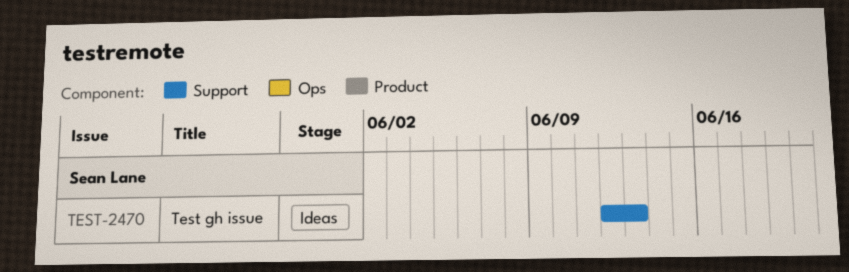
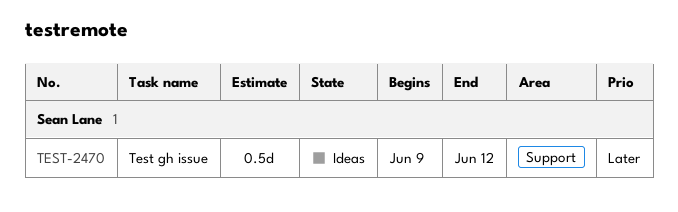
TEST-2470, start: Jun 12 -> Jun 9
TEST-2470, due: Jun 13 -> Jun 12

